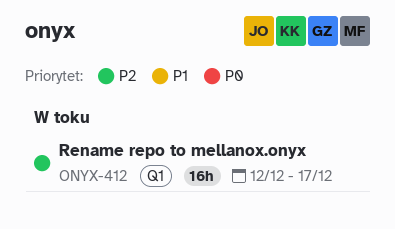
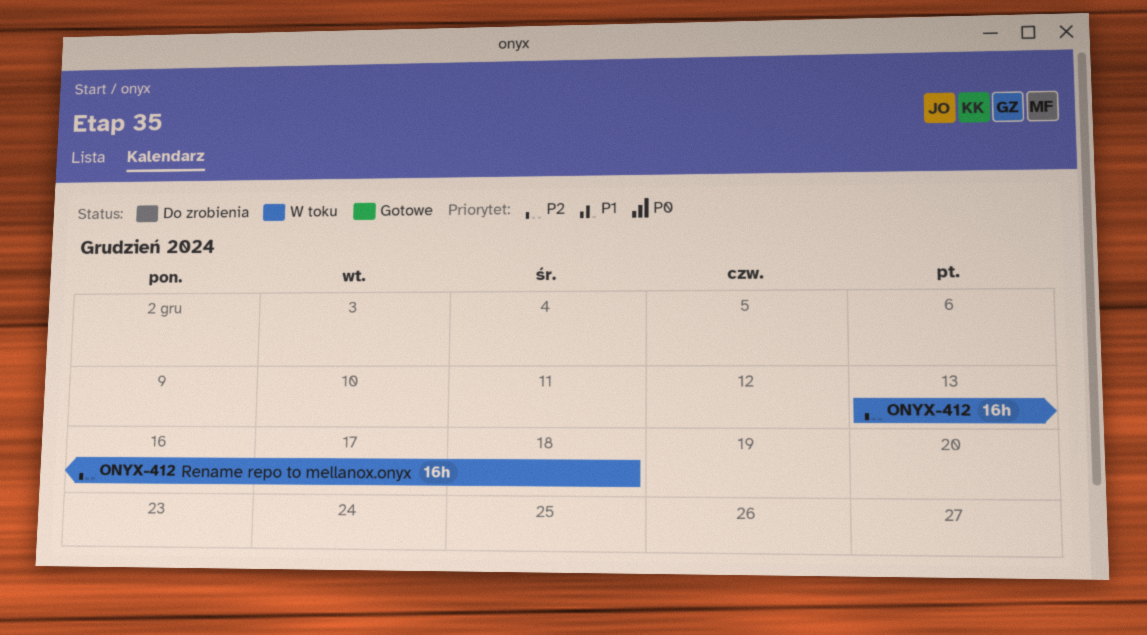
ONYX-412, start: Dec 12 -> Dec 13
ONYX-412, due: Dec 17 -> Dec 18

